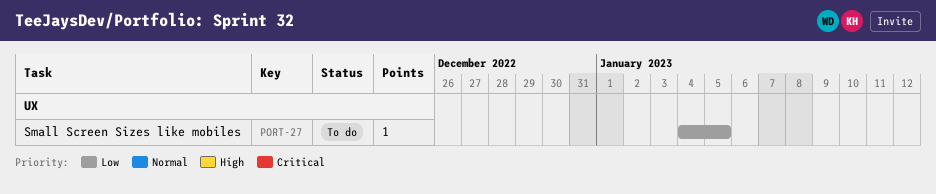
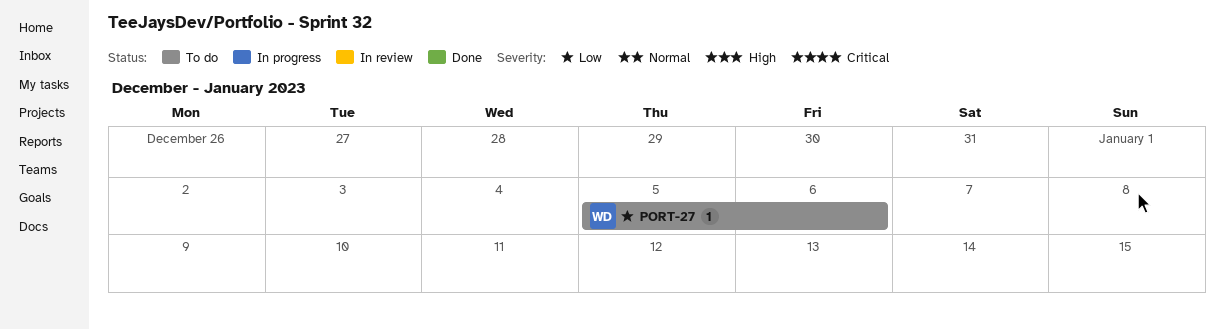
PORT-27, start: Jan 4 -> Jan 5
PORT-27, due: Jan 5 -> Jan 6

